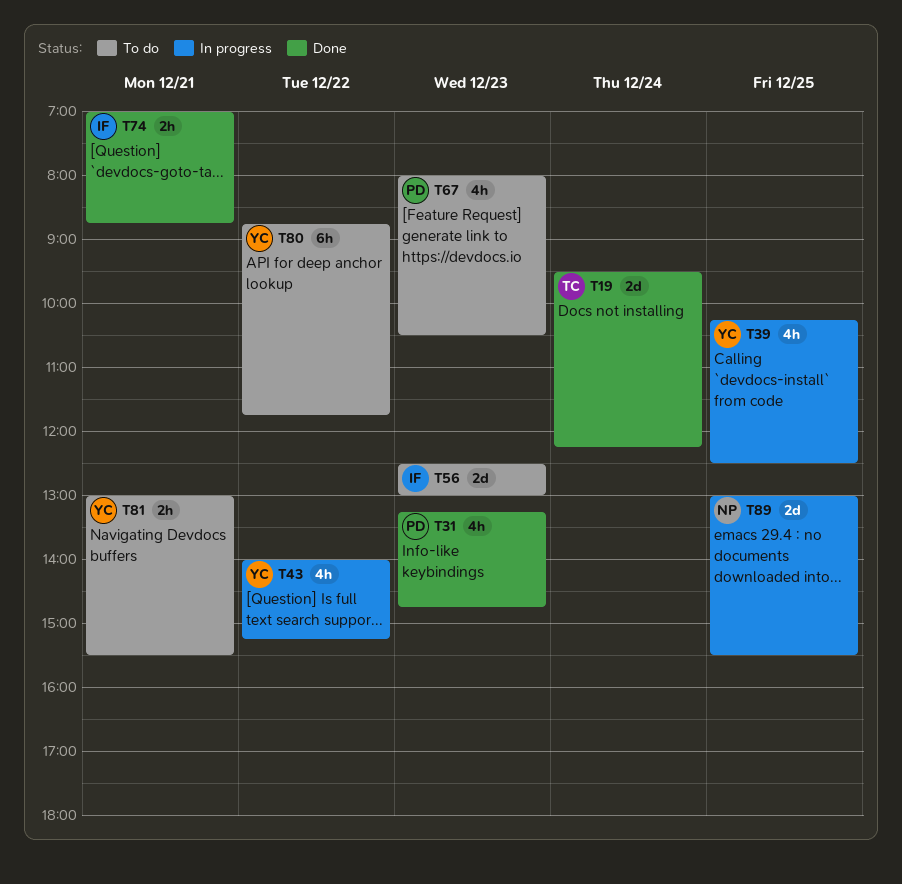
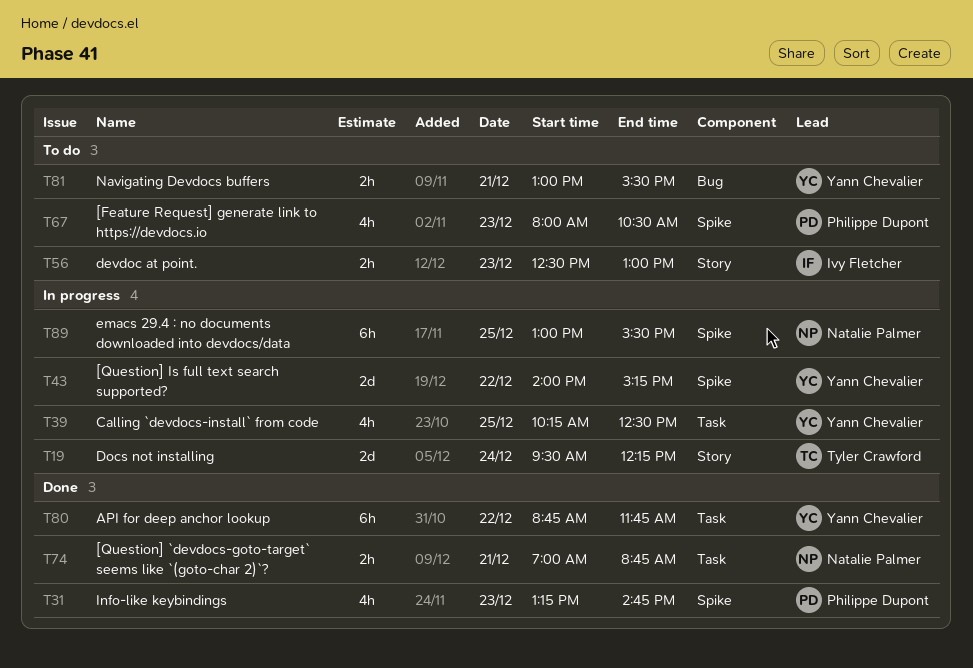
T19, status: Done -> In progress
T43, estimate: 4h -> 2d
T56, estimate: 2d -> 2h
T74, owner: Ivy Fletcher -> Natalie Palmer
T80, status: To do -> Done
T89, estimate: 2d -> 6h

